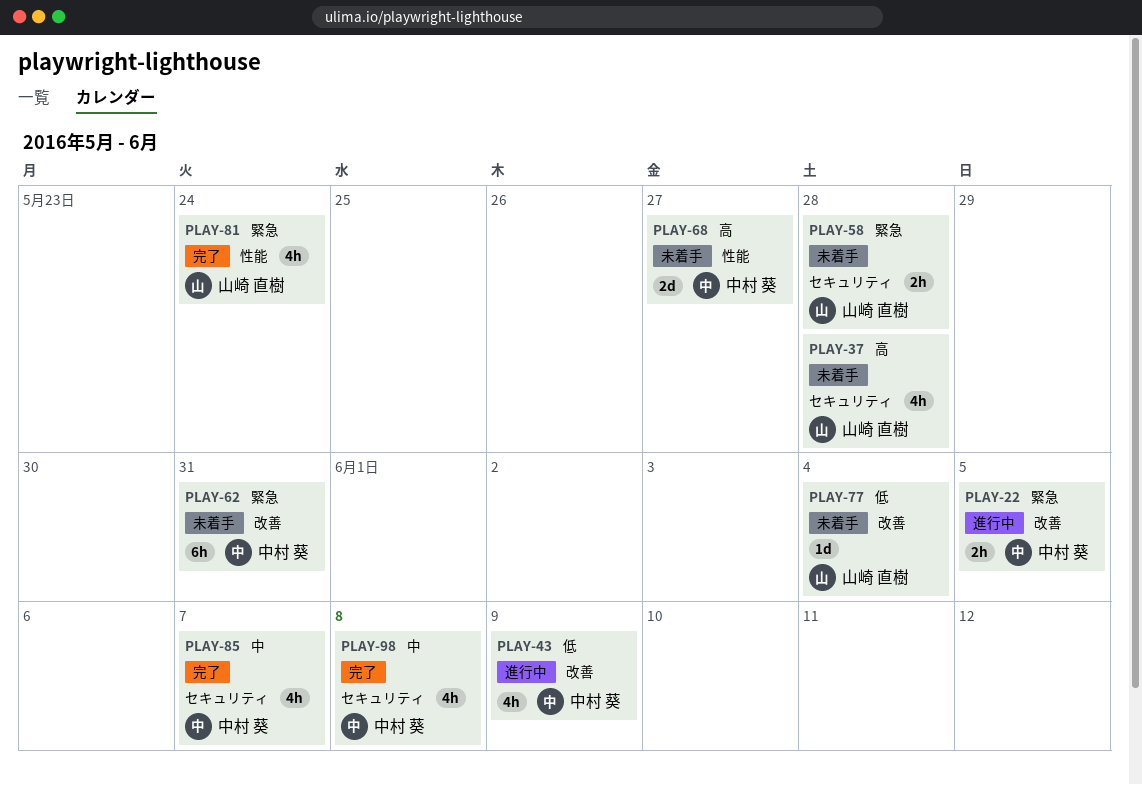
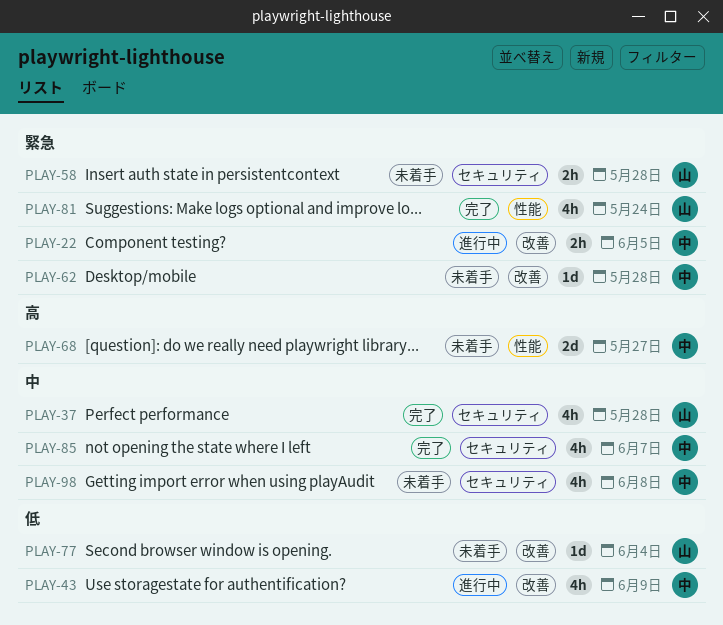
PLAY-37, status: 未着手 -> 完了
PLAY-37, priority: 高 -> 中
PLAY-62, estimate: 6h -> 1d
PLAY-62, due: May 31 -> May 28
PLAY-98, status: 完了 -> 未着手

